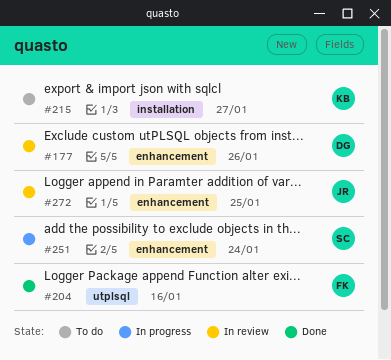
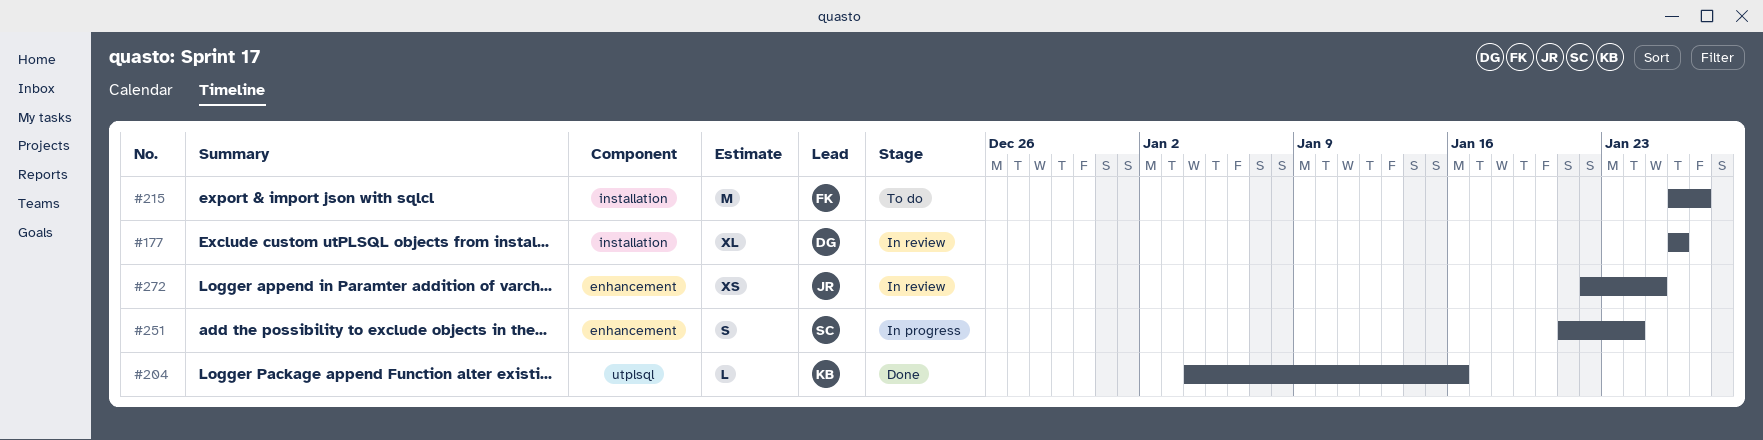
#177, label: enhancement -> installation
#204, owner: FK -> KB
#215, owner: KB -> FK

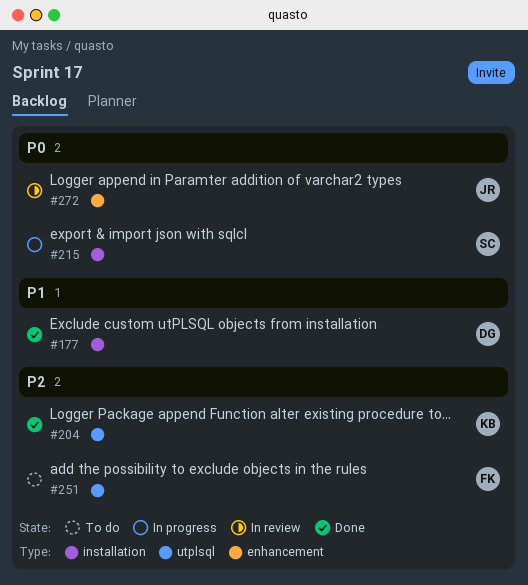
#177, status: In review -> Done
#215, status: To do -> In progress
#215, owner: FK -> SC
#251, status: In progress -> To do
#251, owner: SC -> FK
#251, label: enhancement -> utplsql

